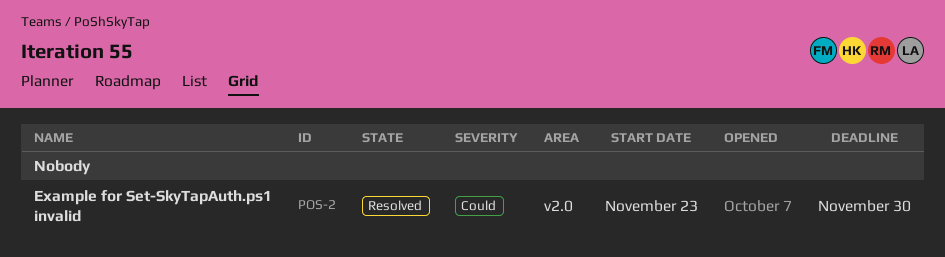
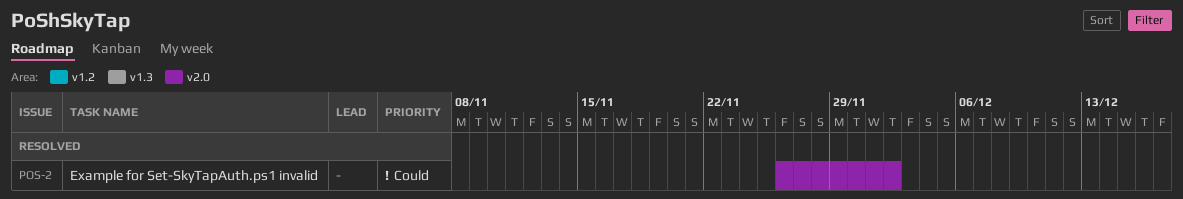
POS-2, start: Nov 23 -> Nov 26
POS-2, due: Nov 30 -> Dec 2

